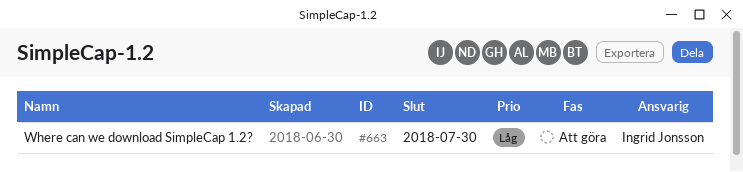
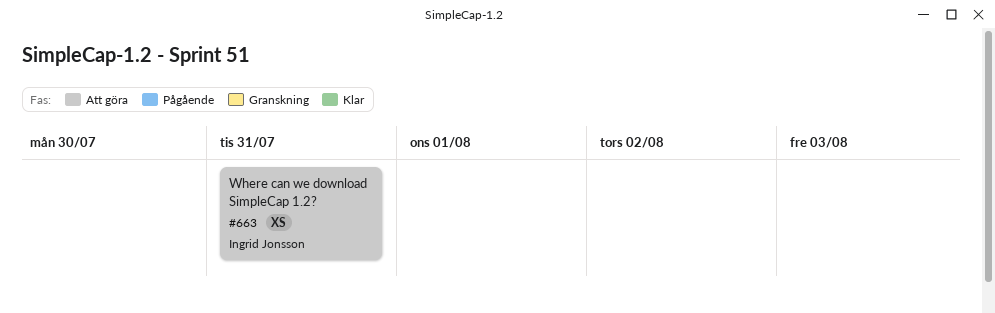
#663, due: Jul 30 -> Jul 31

